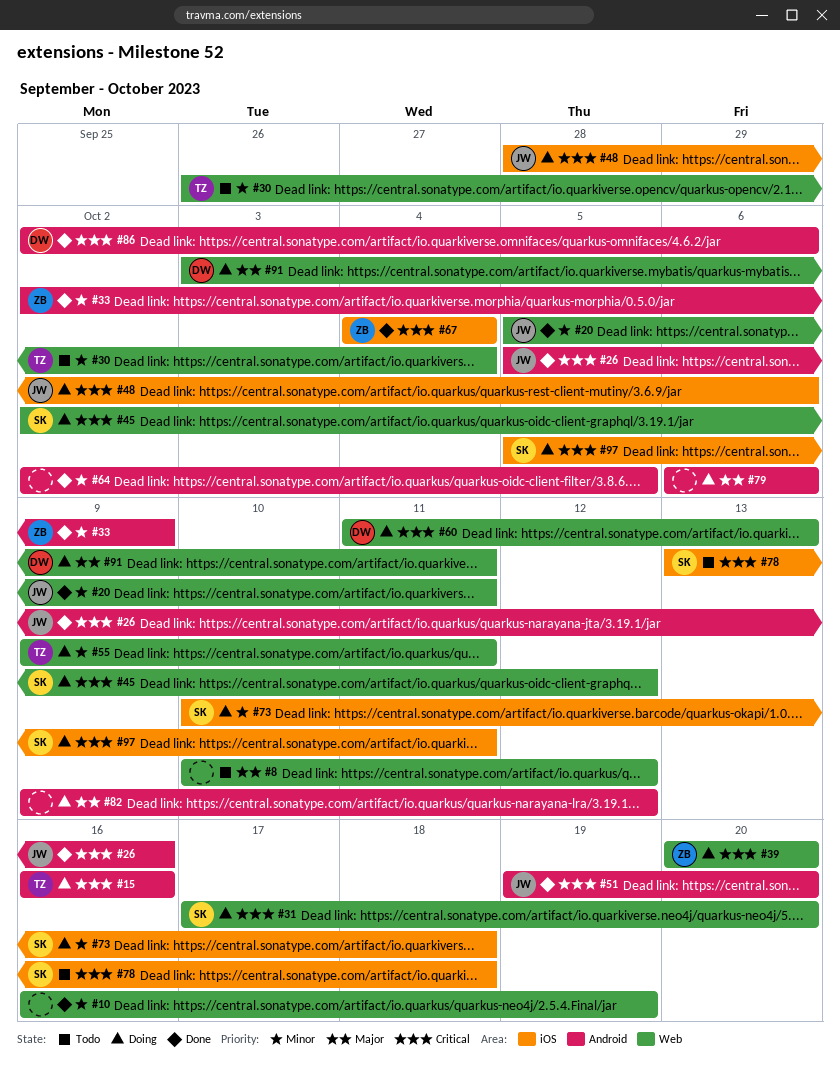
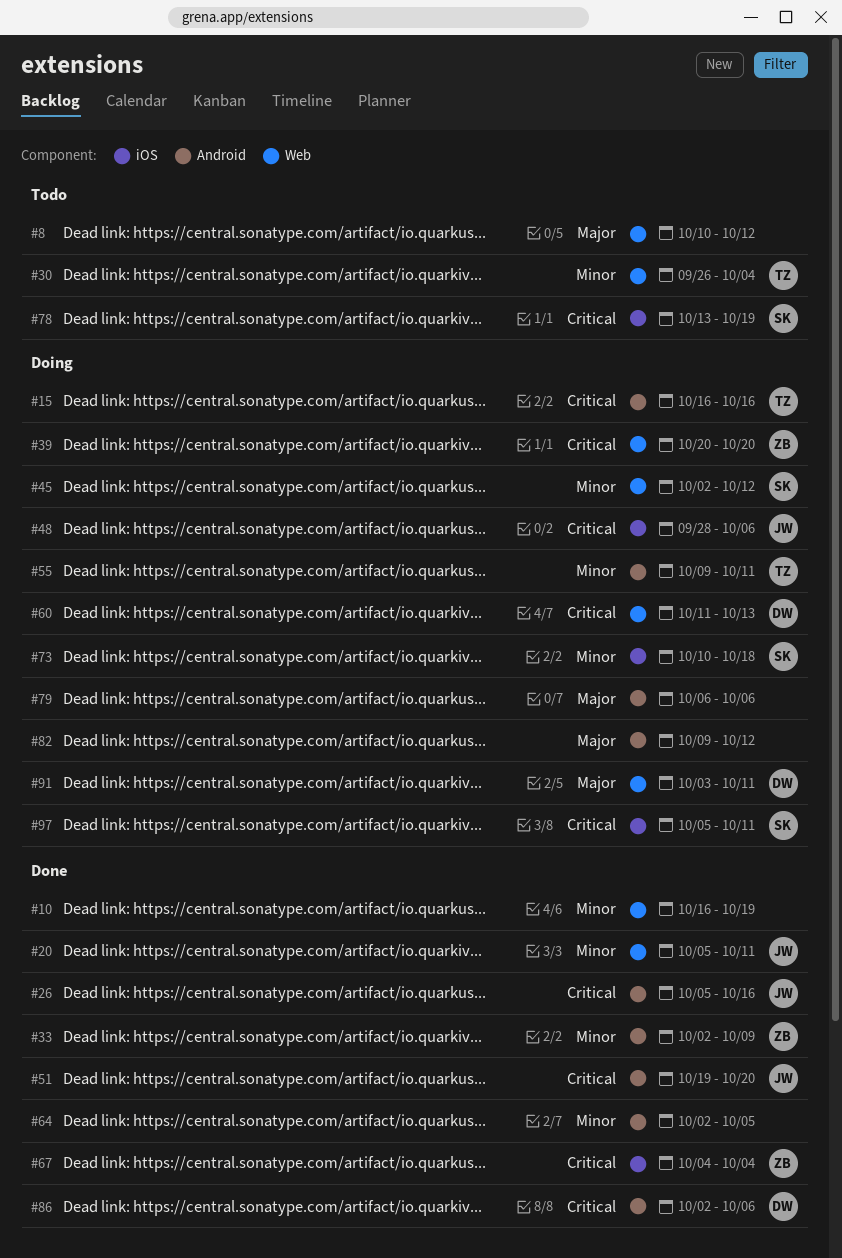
#31: present -> none
#45, priority: Critical -> Minor
#55, label: Web -> Android
#78, due: Oct 18 -> Oct 19

